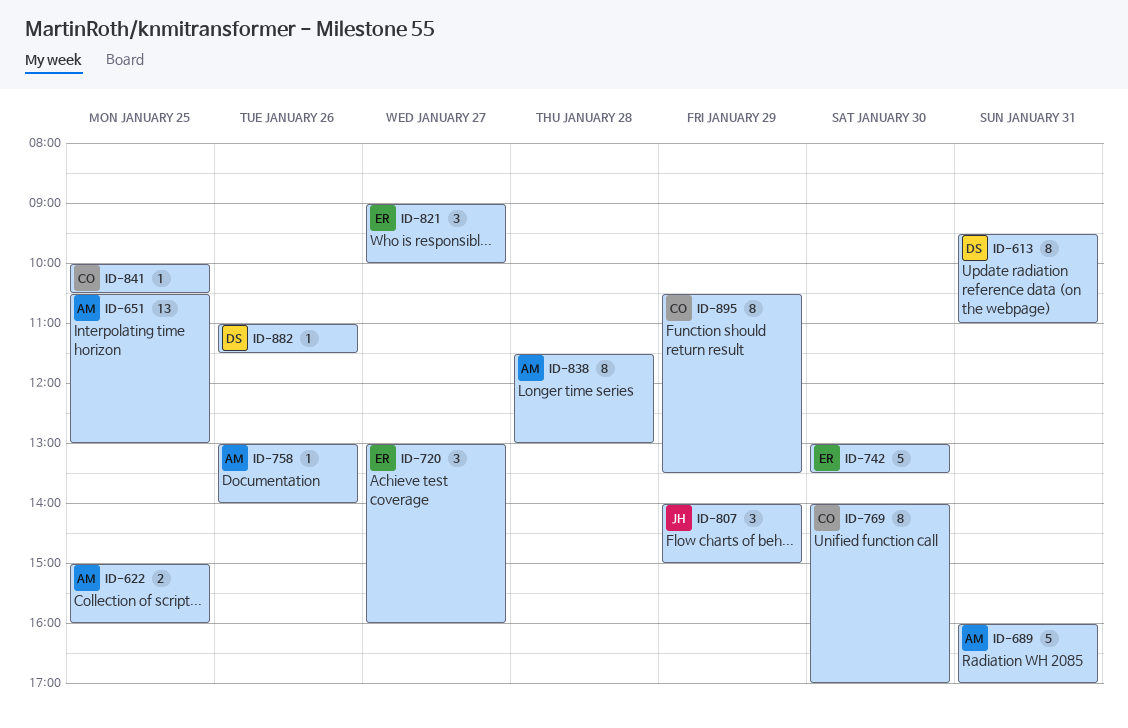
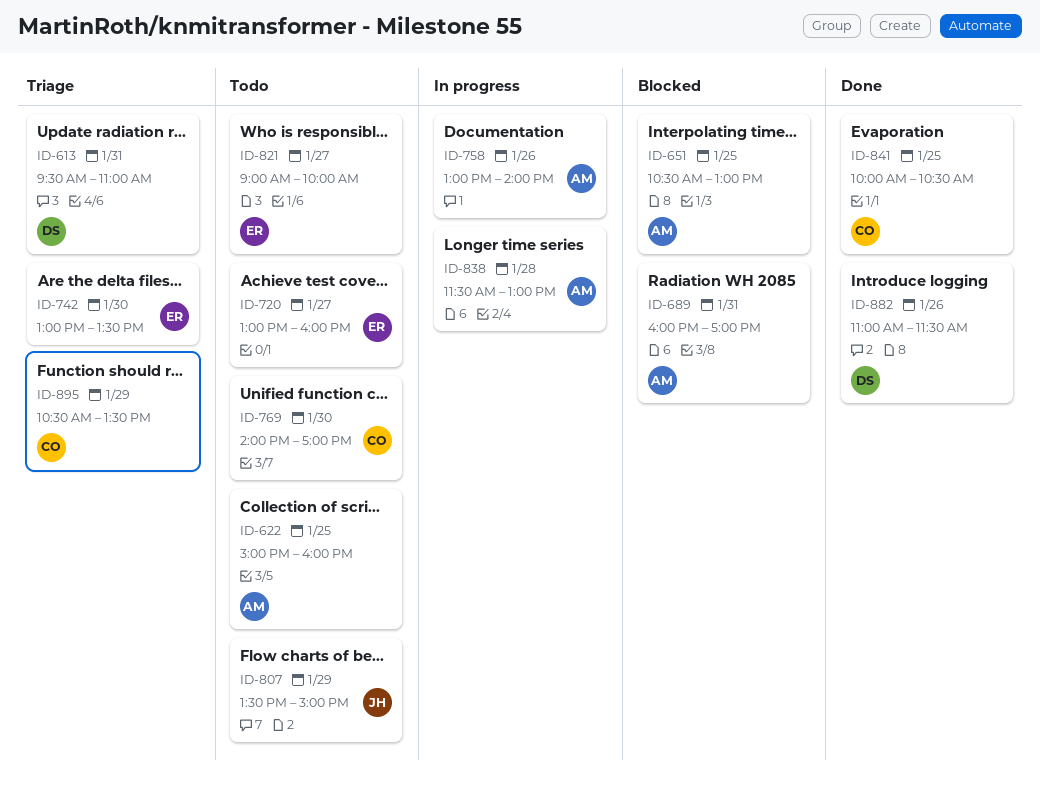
ID-807, begins: 14:00 -> 13:30

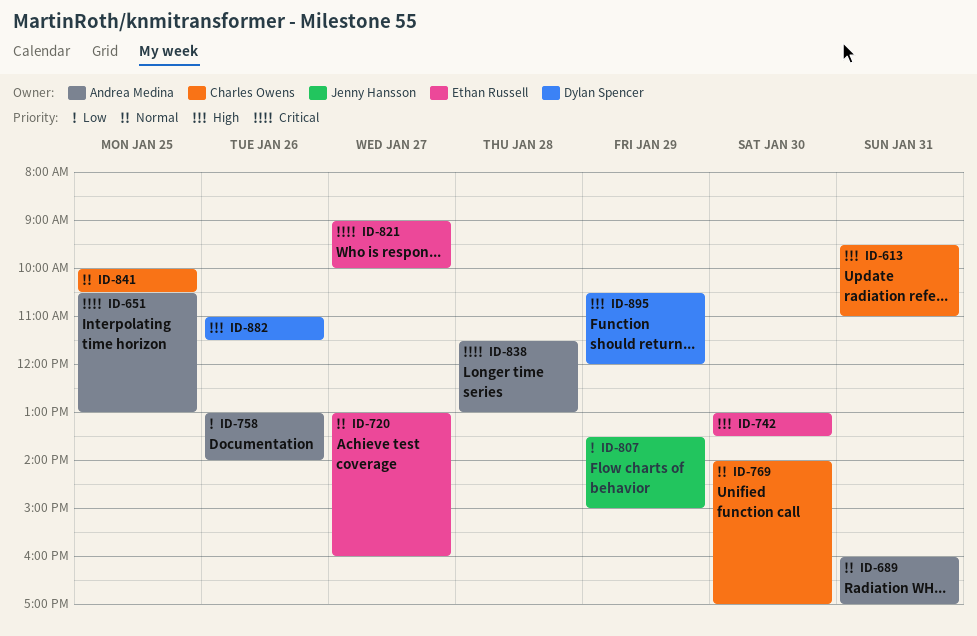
ID-613, owner: Dylan Spencer -> Charles Owens
ID-622: present -> none
ID-895, owner: Charles Owens -> Dylan Spencer
ID-895, ends: 13:30 -> 12:00

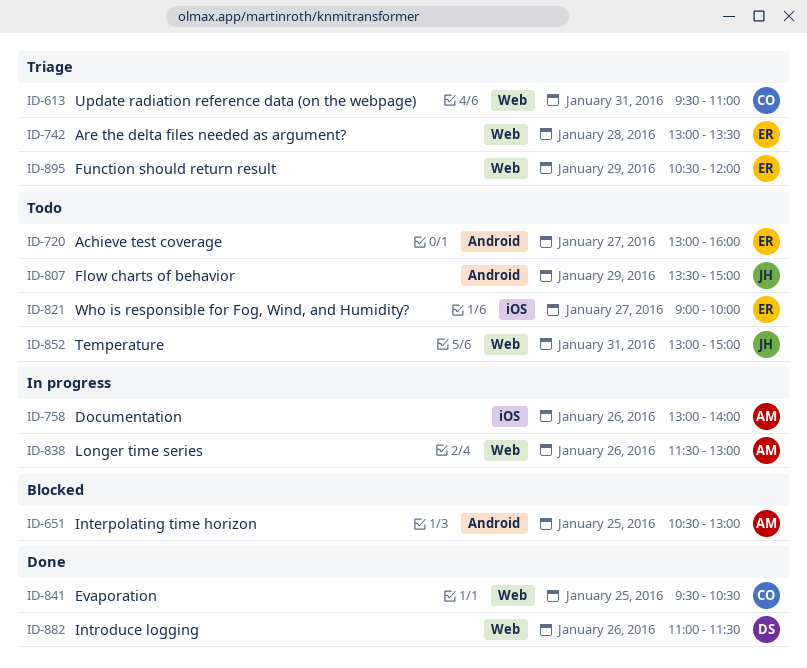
ID-689: present -> none
ID-742, day: Jan 30 -> Jan 28
ID-769: present -> none
ID-838, day: Jan 28 -> Jan 26
ID-841, begins: 10:00 -> 09:30
ID-852: none -> present
ID-895, owner: Dylan Spencer -> Ethan Russell

